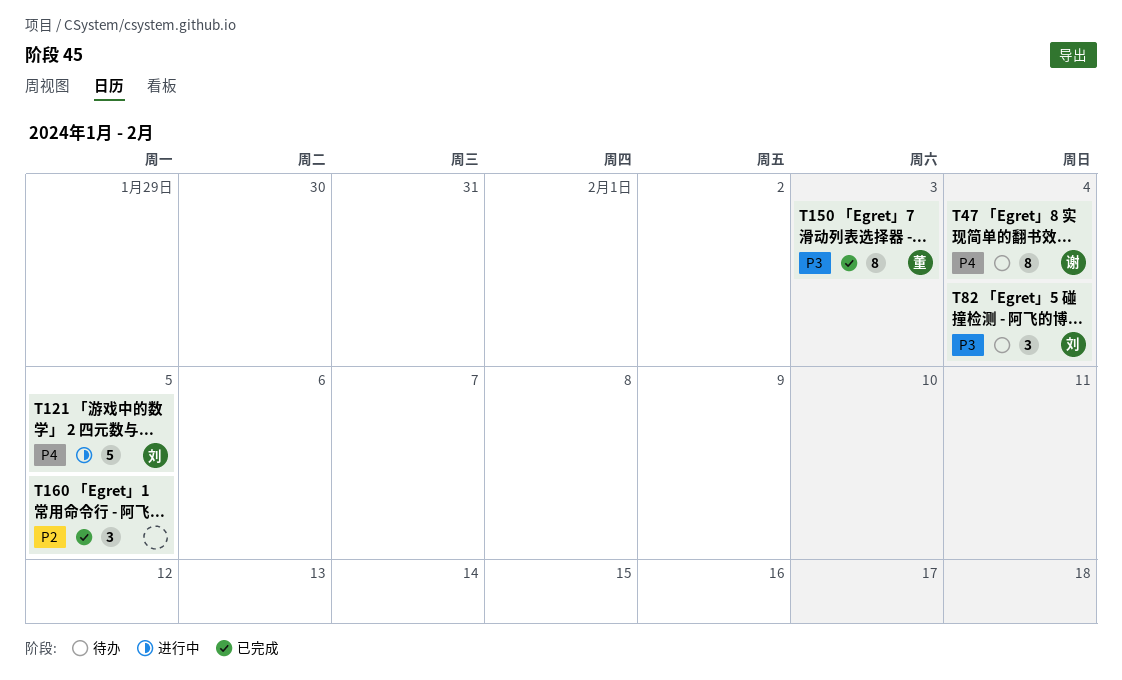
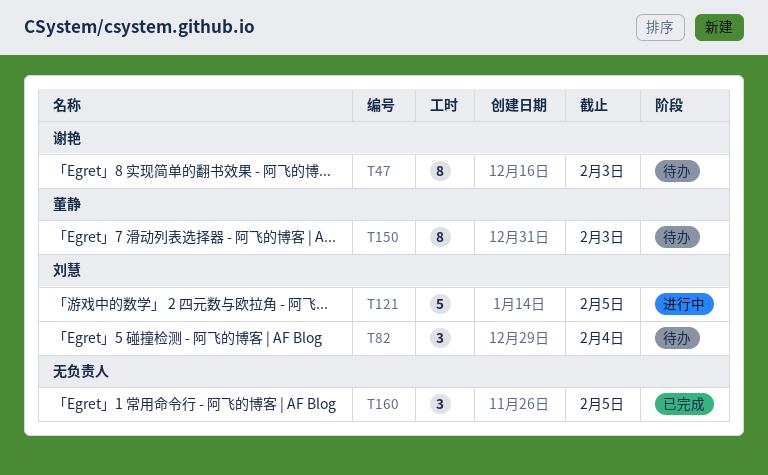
T47, due: Feb 4 -> Feb 3
T150, status: 已完成 -> 待办

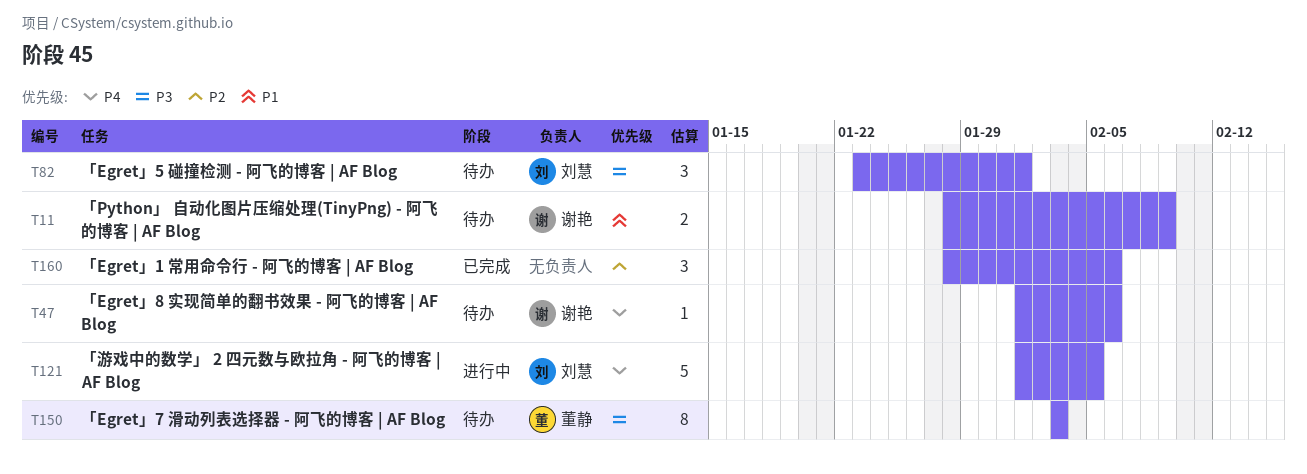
T11: none -> present
T47, estimate: 8 -> 1
T47, due: Feb 3 -> Feb 6
T82, due: Feb 4 -> Feb 1
T160, due: Feb 5 -> Feb 6

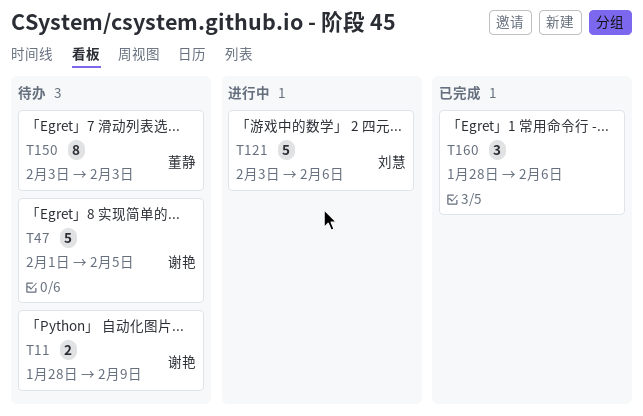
T47, estimate: 1 -> 5
T47, due: Feb 6 -> Feb 5
T82: present -> none
T121, start: Feb 1 -> Feb 3
T121, due: Feb 5 -> Feb 6

